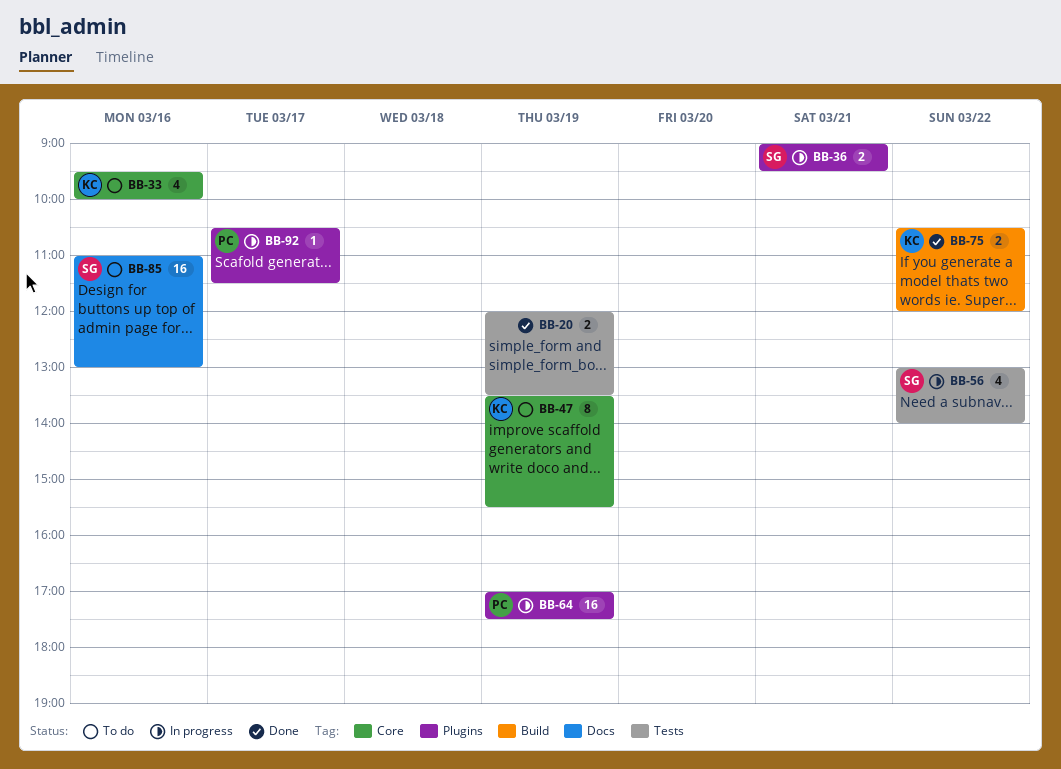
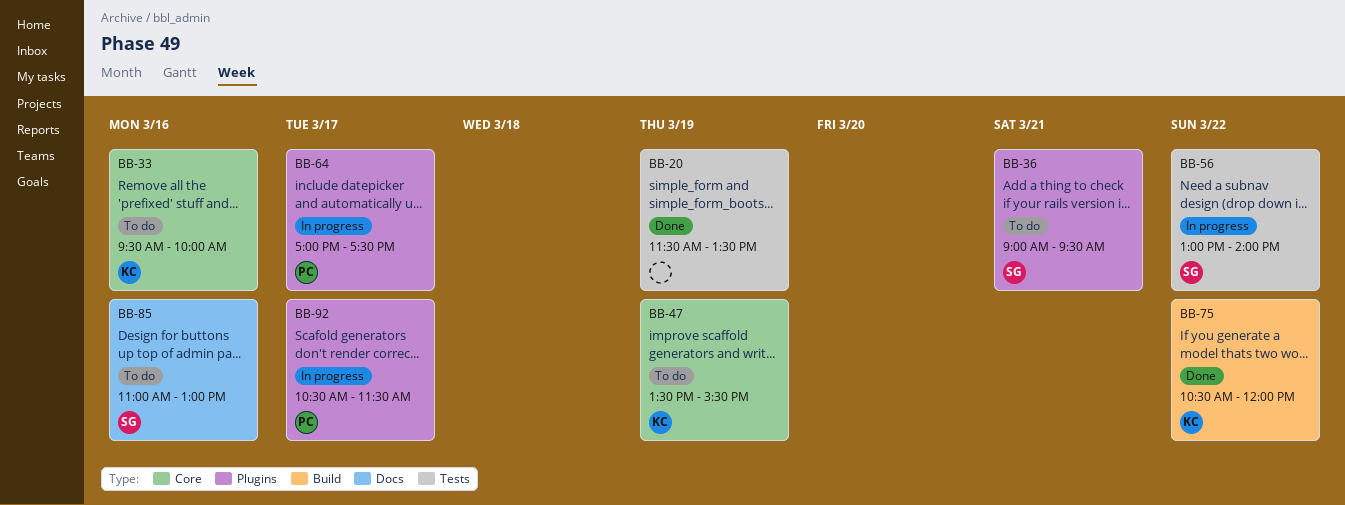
BB-20, begins: 12:00 -> 11:30
BB-36, status: In progress -> To do
BB-64, day: Mar 19 -> Mar 17

